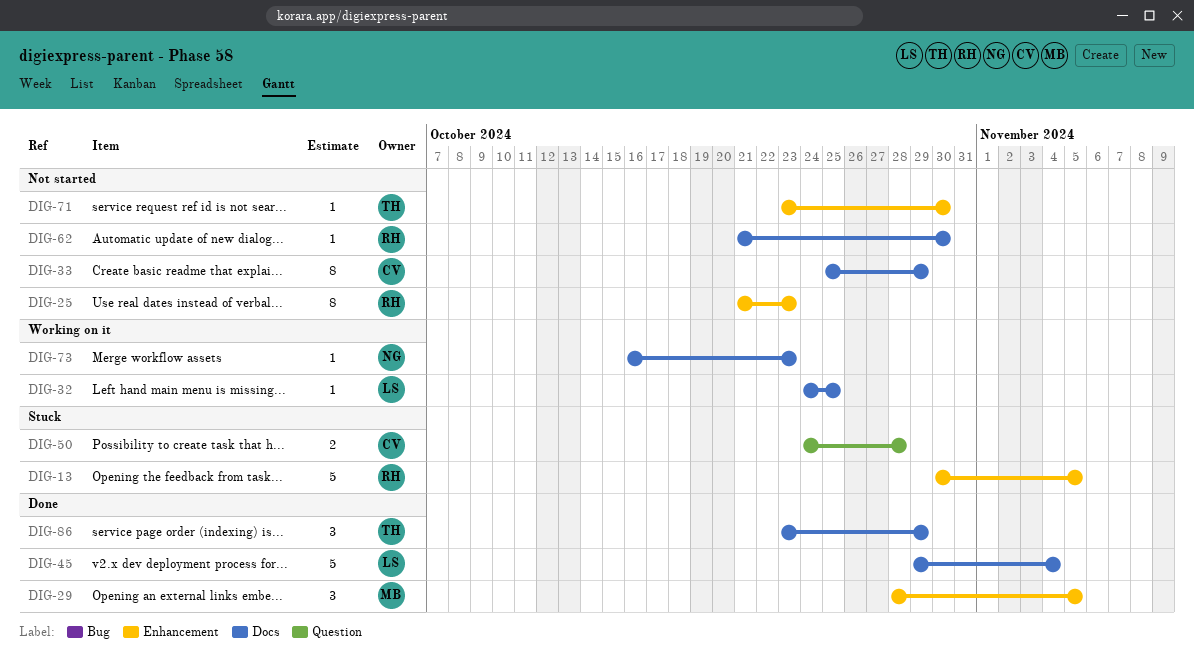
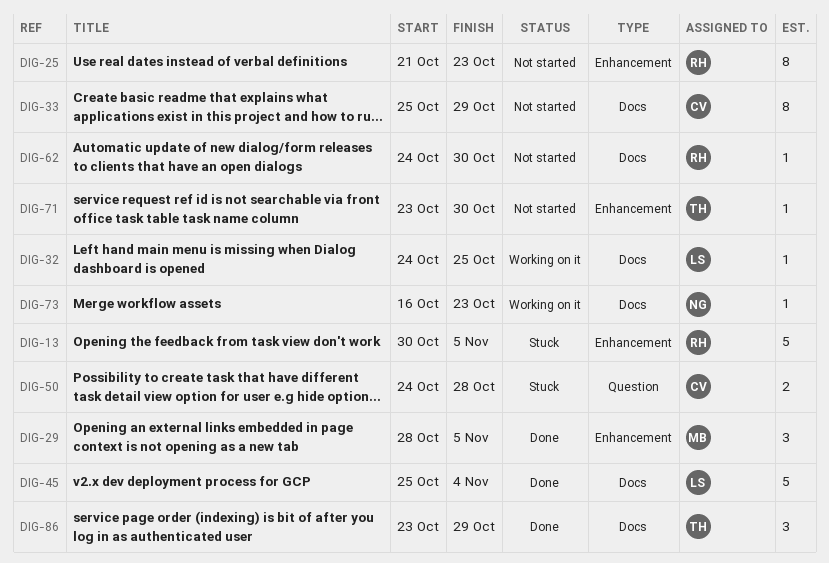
DIG-45, start: Oct 29 -> Oct 25
DIG-62, start: Oct 21 -> Oct 24

